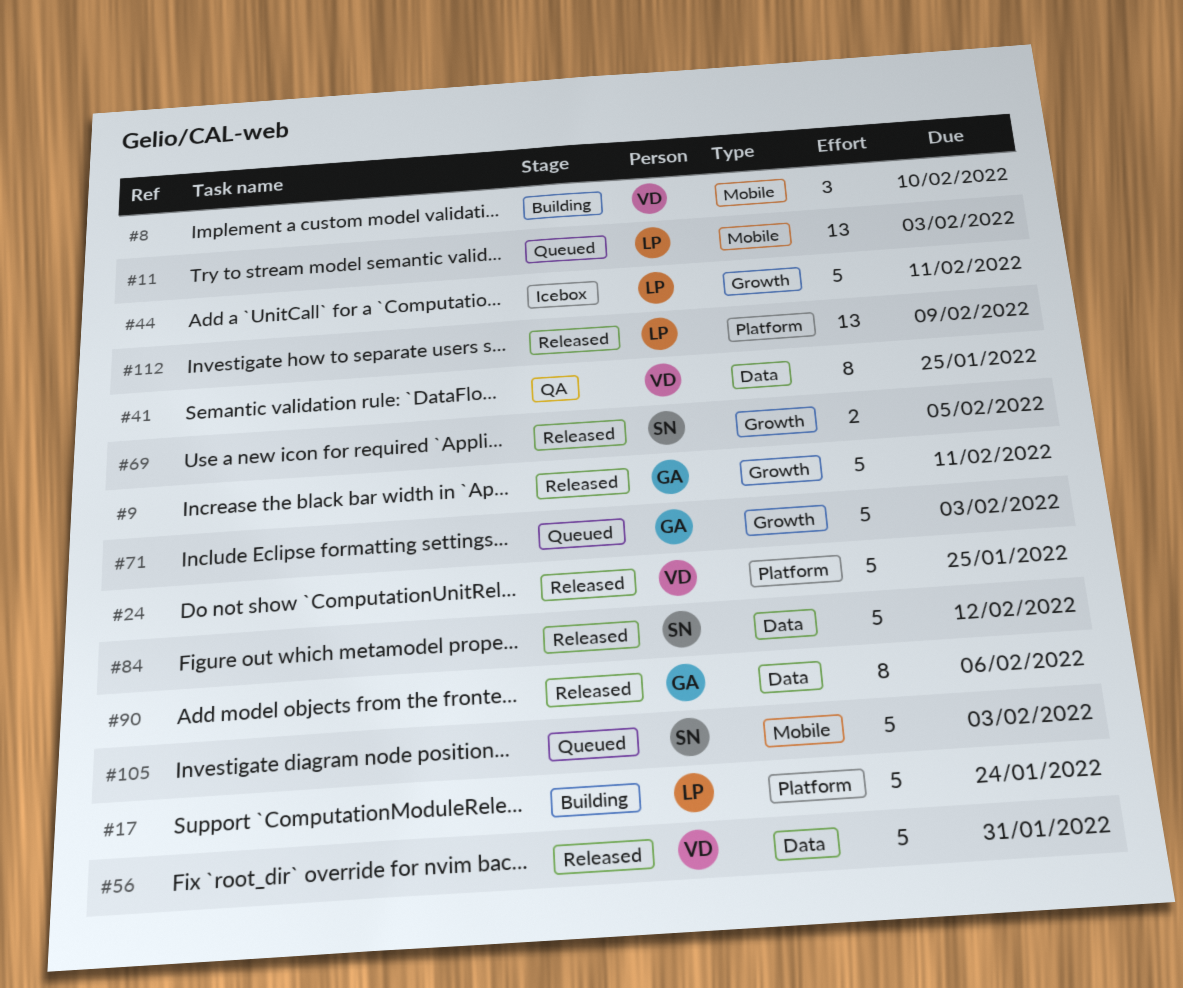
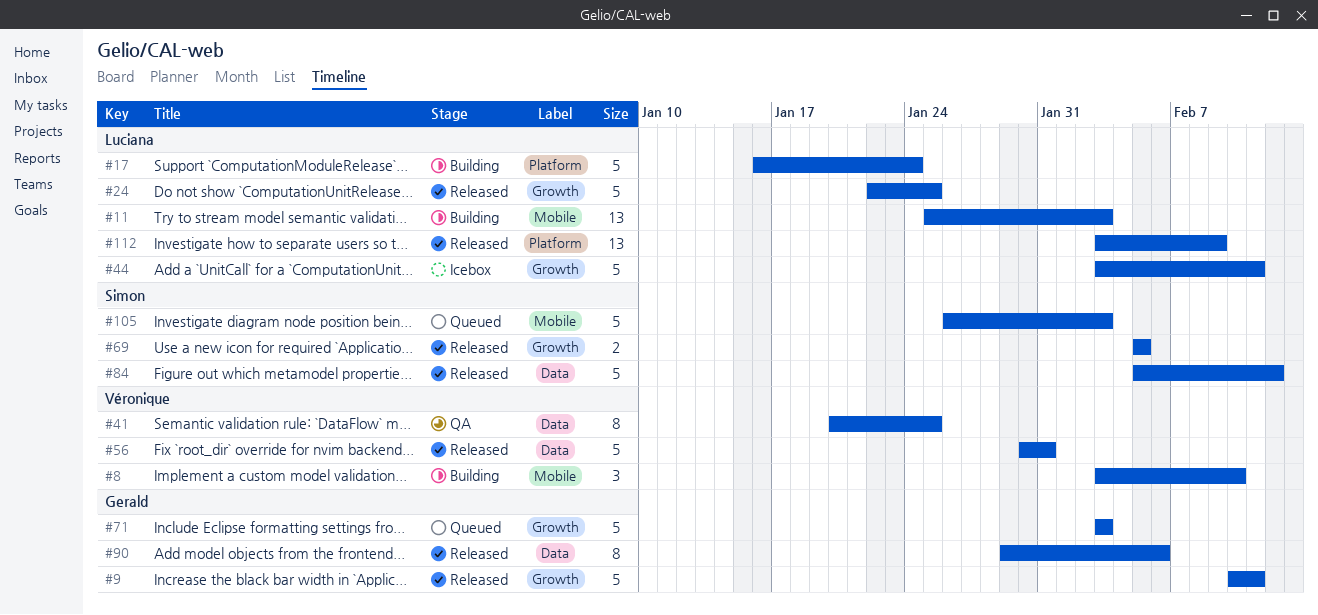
#11, status: Queued -> Building
#24, owner: Véronique -> Luciana
#24, label: Platform -> Growth

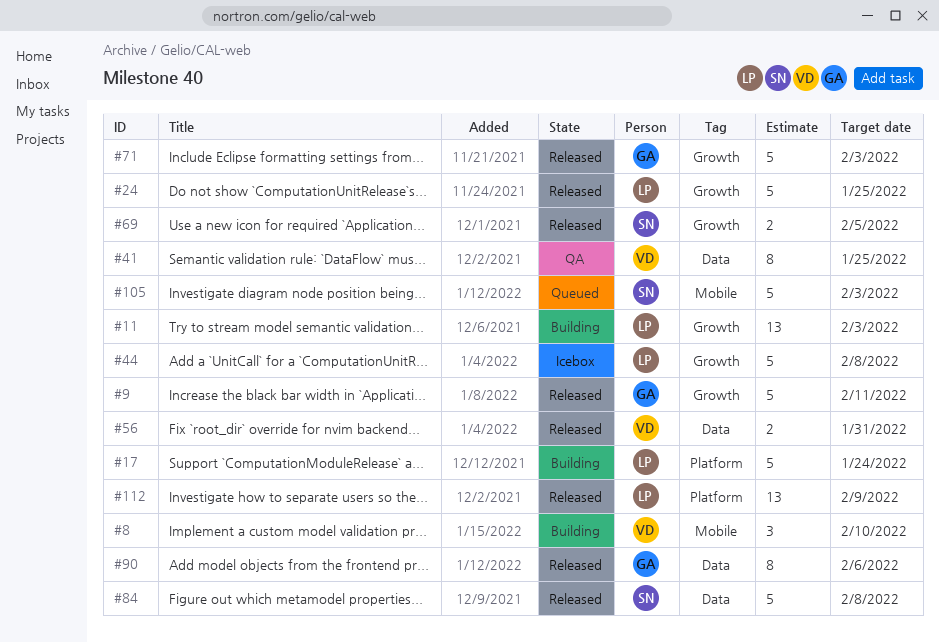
#11, label: Mobile -> Growth
#44, due: Feb 11 -> Feb 8
#56, estimate: 5 -> 2
#71, status: Queued -> Released
#84, due: Feb 12 -> Feb 8

